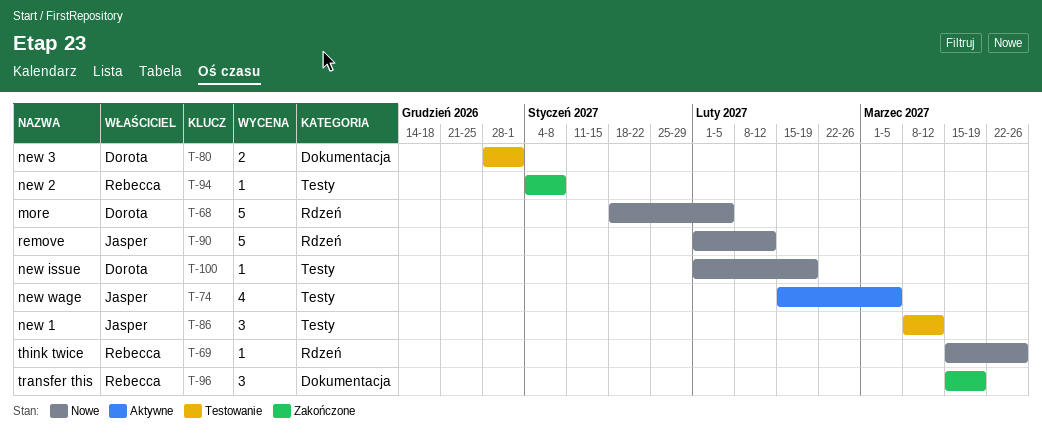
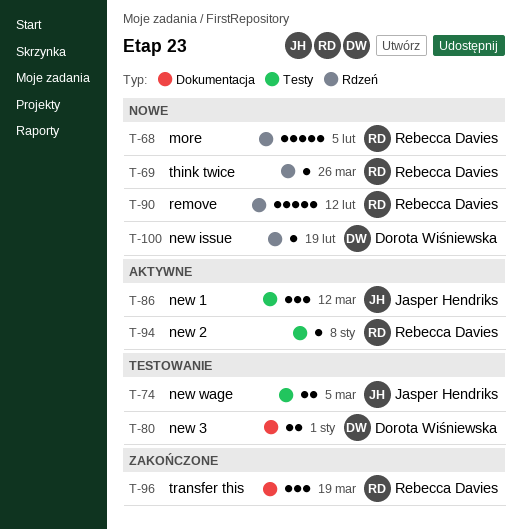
T-68, owner: Dorota Wiśniewska -> Rebecca Davies
T-74, status: Aktywne -> Testowanie
T-74, estimate: 4 -> 2
T-86, status: Testowanie -> Aktywne
T-90, owner: Jasper Hendriks -> Rebecca Davies
T-94, status: Zakończone -> Aktywne
T-100, label: Testy -> Rdzeń

